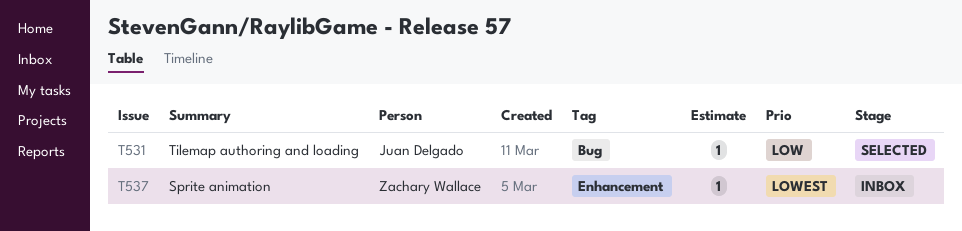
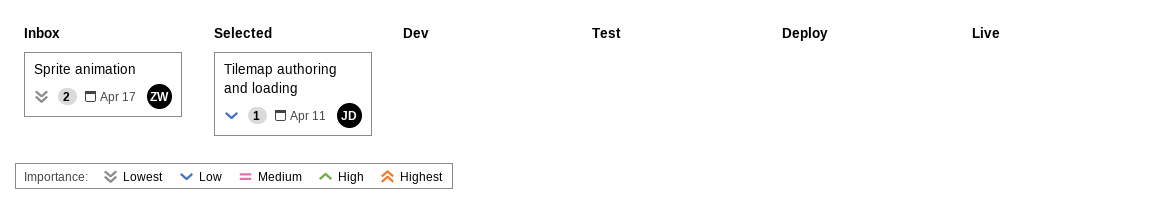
Sprite animation, estimate: 1 -> 2

